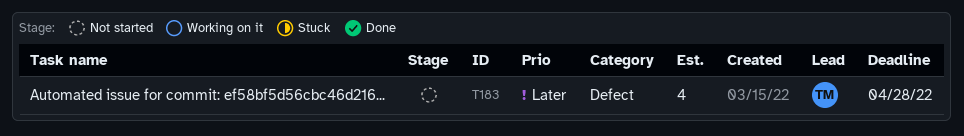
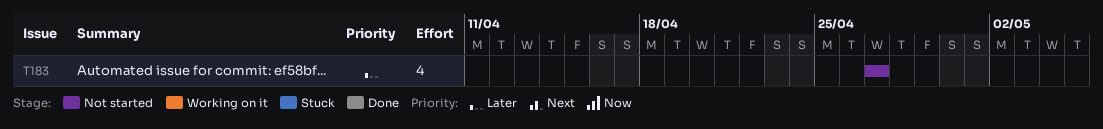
T183, due: Apr 28 -> Apr 27

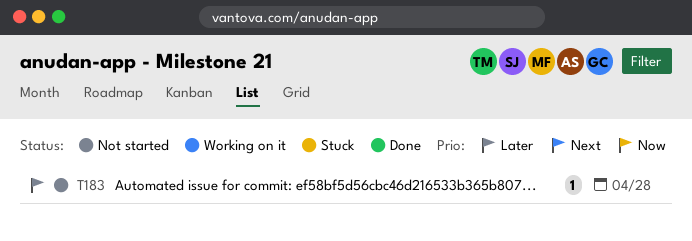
T183, estimate: 4 -> 1
T183, due: Apr 27 -> Apr 28

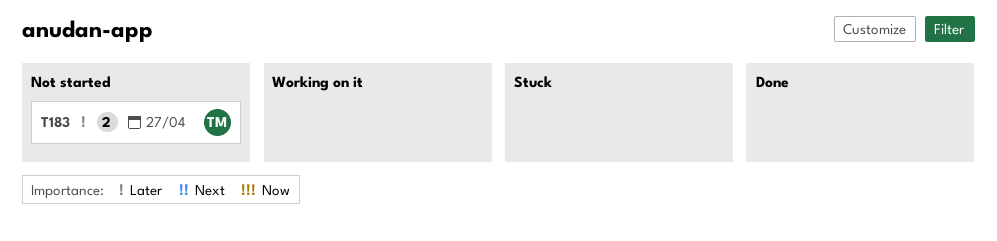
T183, estimate: 1 -> 2
T183, due: Apr 28 -> Apr 27

